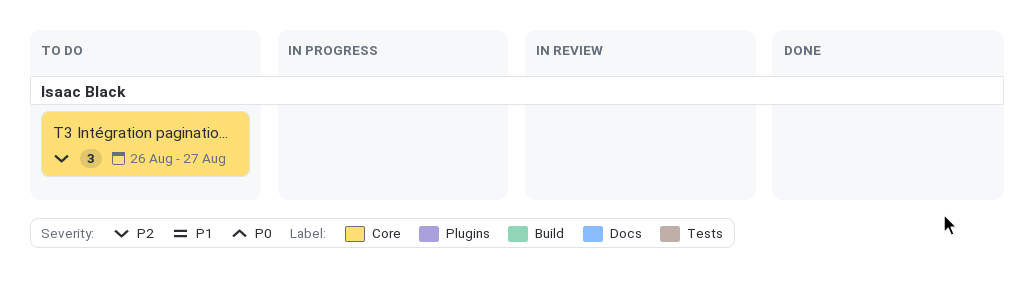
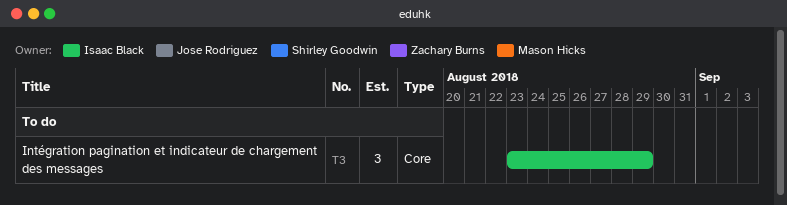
T3, start: Aug 26 -> Aug 23
T3, due: Aug 27 -> Aug 29

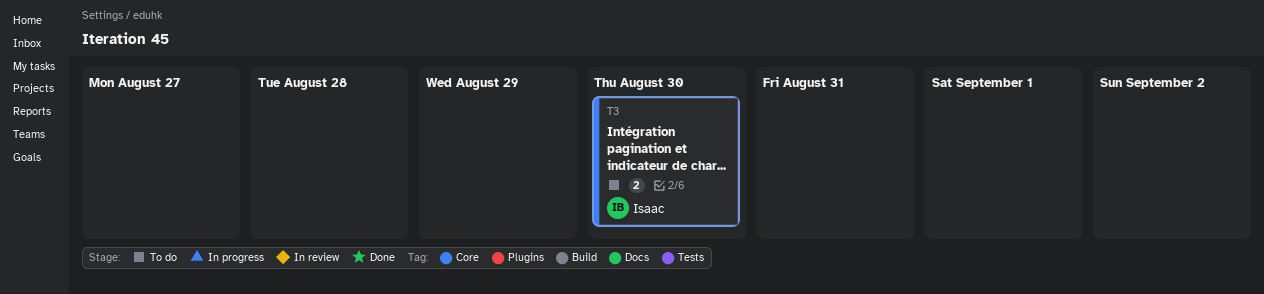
T3, estimate: 3 -> 2
T3, due: Aug 29 -> Aug 30

